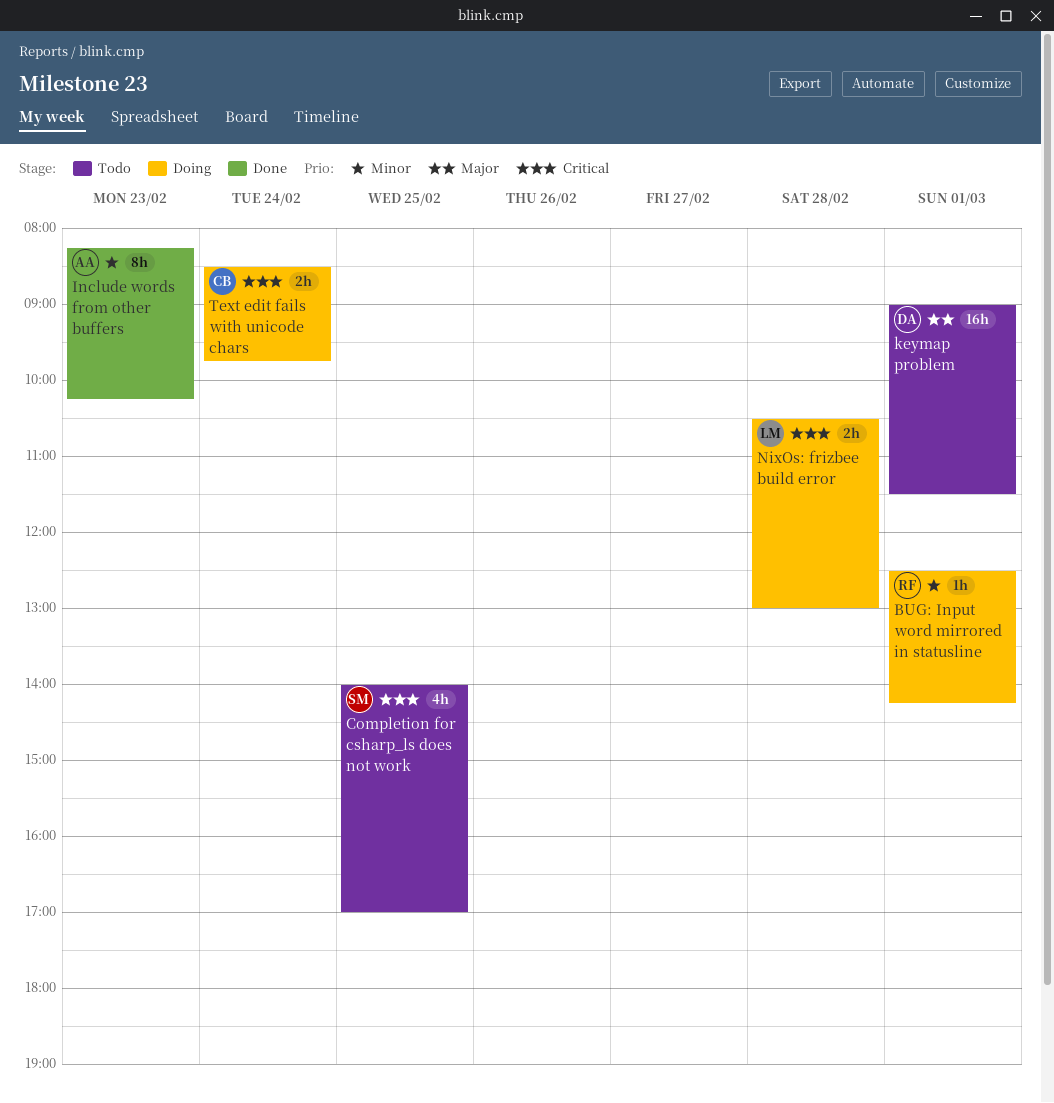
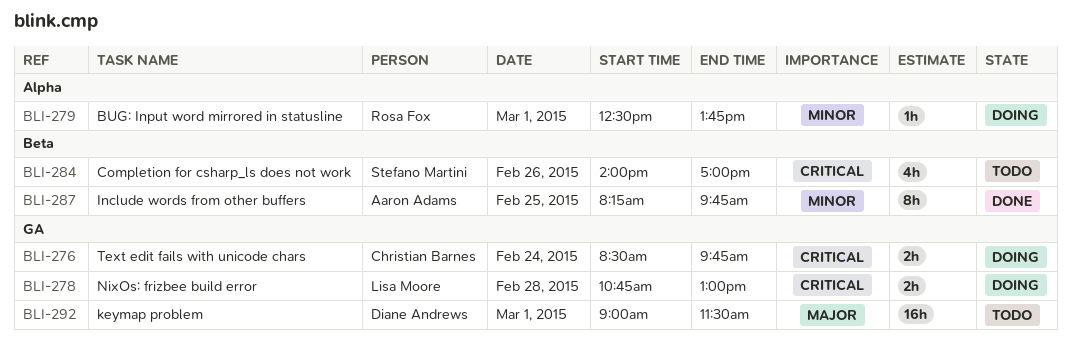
BUG: Input word mirrored in statusline, ends: 14:15 -> 13:45
Completion for csharp_ls does not work, day: Feb 25 -> Feb 26
Include words from other buffers, day: Feb 23 -> Feb 25
Include words from other buffers, ends: 10:15 -> 09:45
NixOs: frizbee build error, begins: 10:30 -> 10:45

